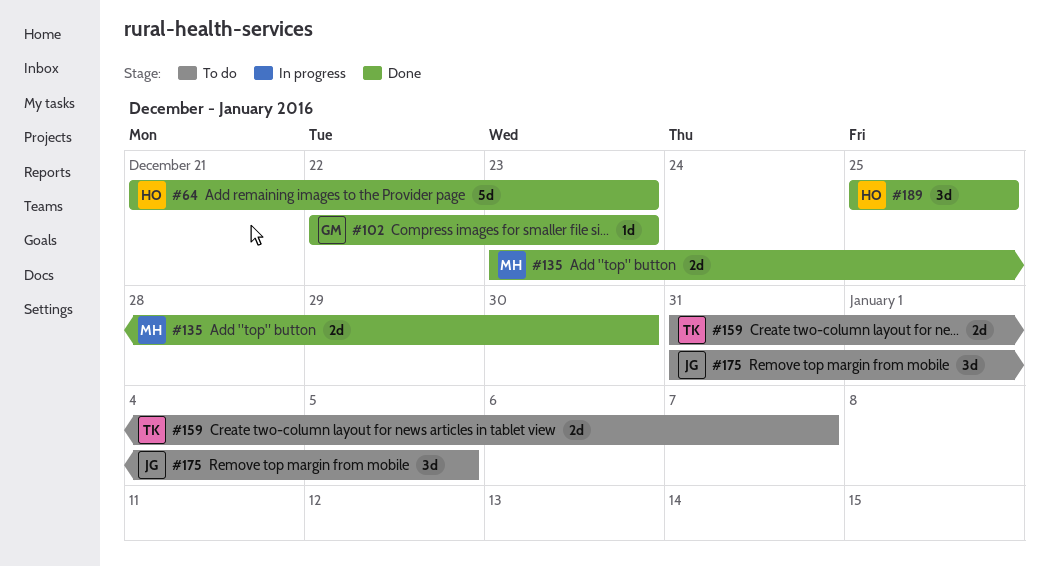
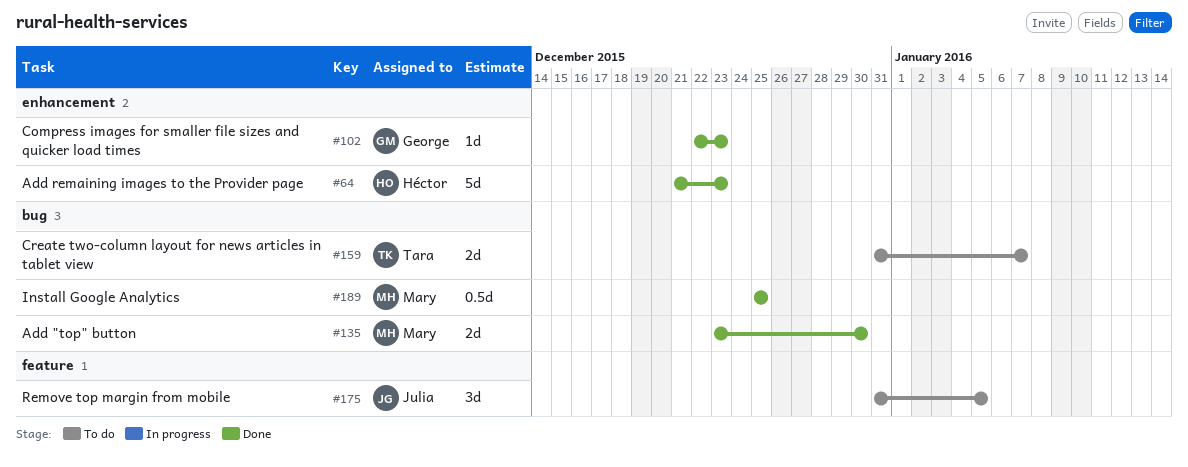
#189, owner: Héctor -> Mary
#189, estimate: 3d -> 0.5d

